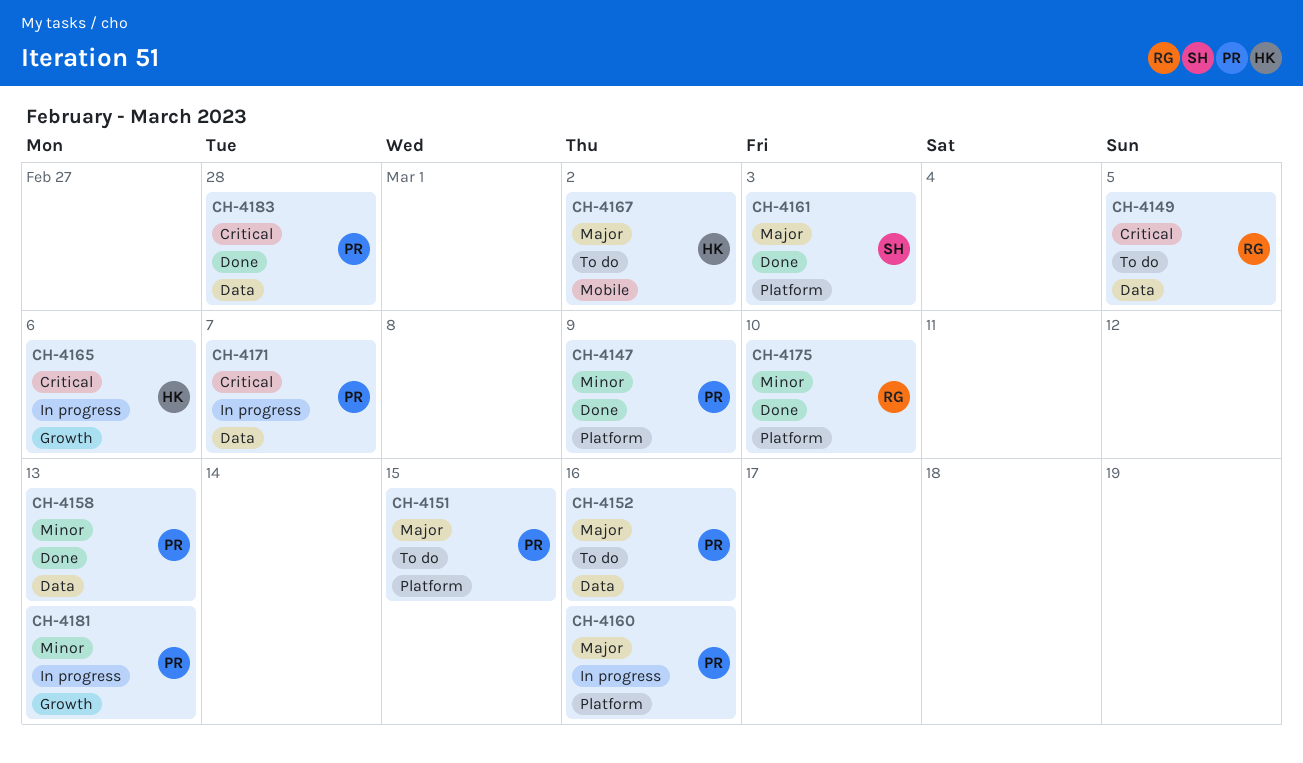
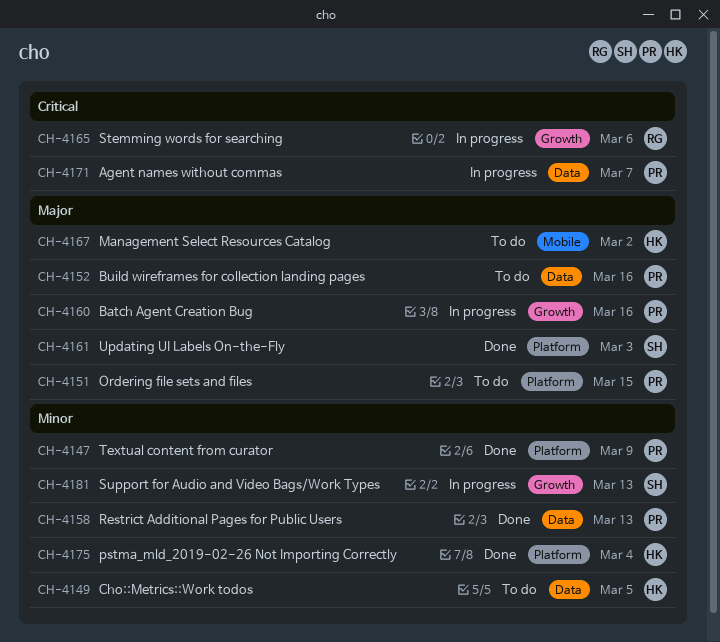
CH-4149, owner: RG -> HK
CH-4149, priority: Critical -> Minor
CH-4160, label: Platform -> Growth
CH-4165, owner: HK -> RG
CH-4175, owner: RG -> HK
CH-4175, due: Mar 10 -> Mar 4
CH-4181, owner: PR -> SH
CH-4183: present -> none

